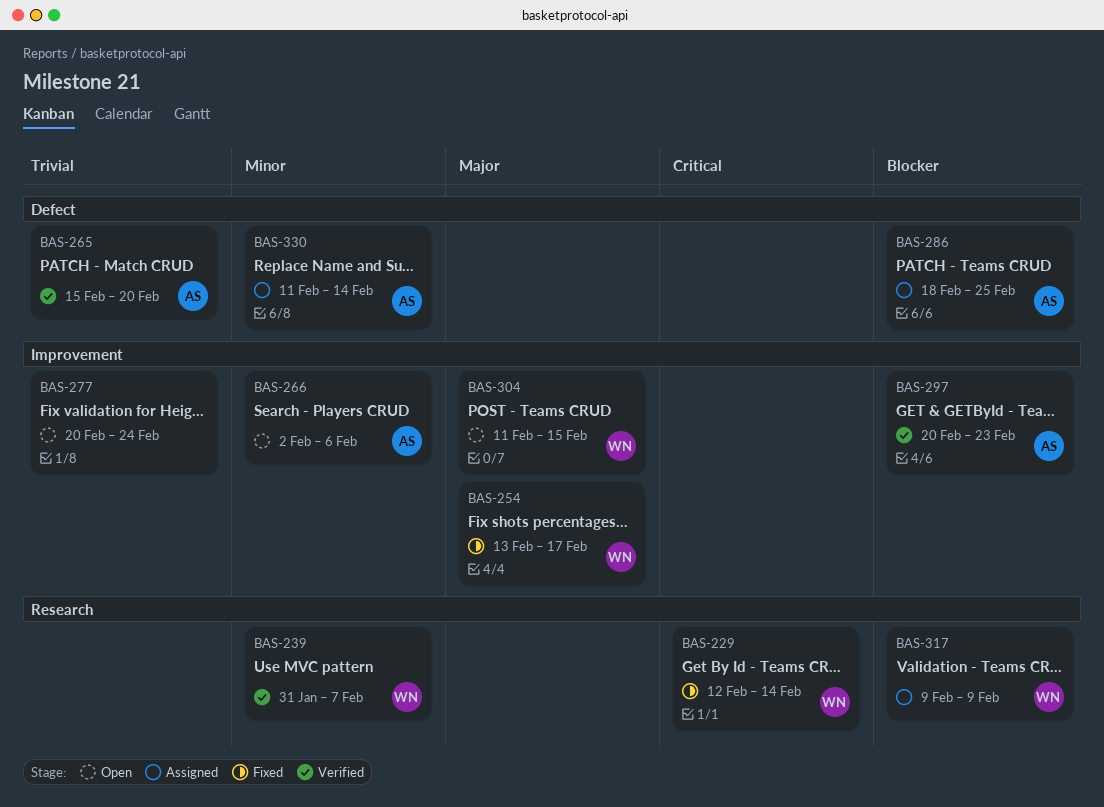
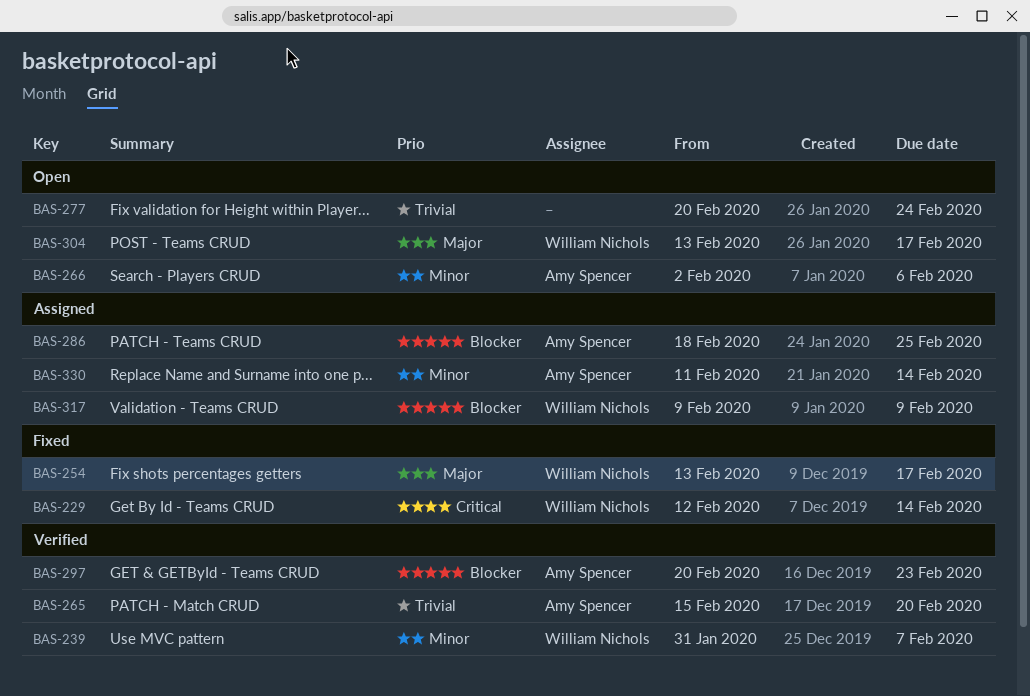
BAS-304, start: Feb 11 -> Feb 13
BAS-304, due: Feb 15 -> Feb 17

